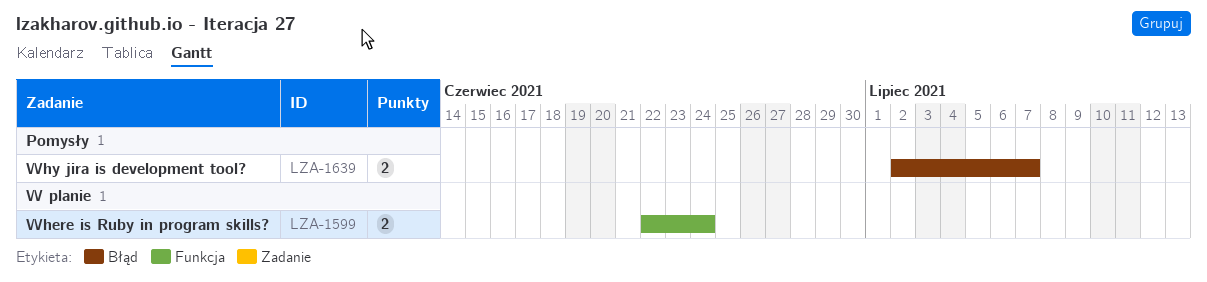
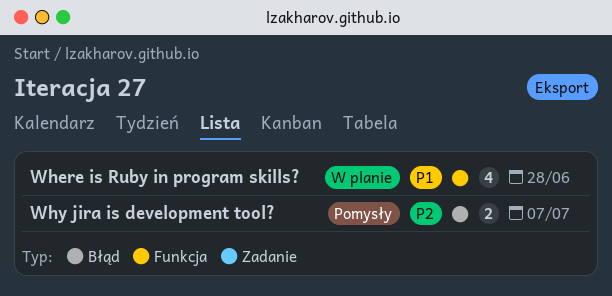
Where is Ruby in program skills?, estimate: 2 -> 4
Where is Ruby in program skills?, due: Jun 24 -> Jun 28

